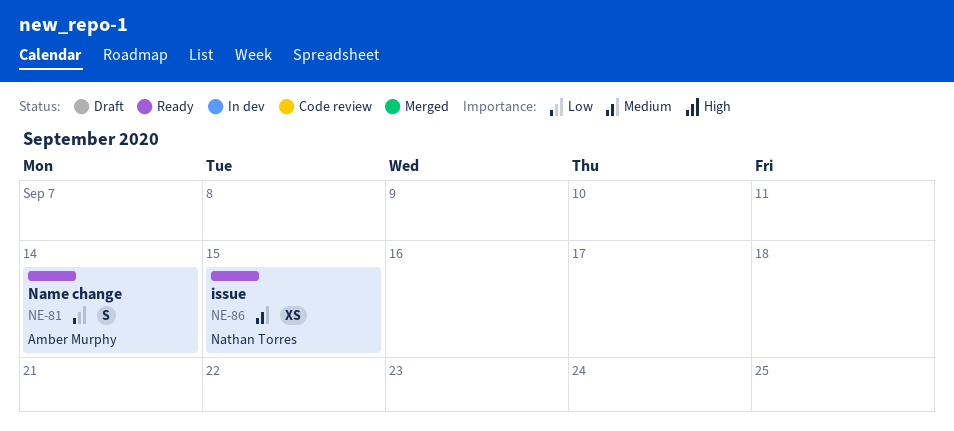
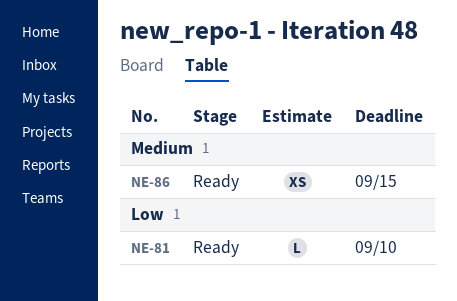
NE-81, estimate: S -> L
NE-81, due: Sep 14 -> Sep 10

